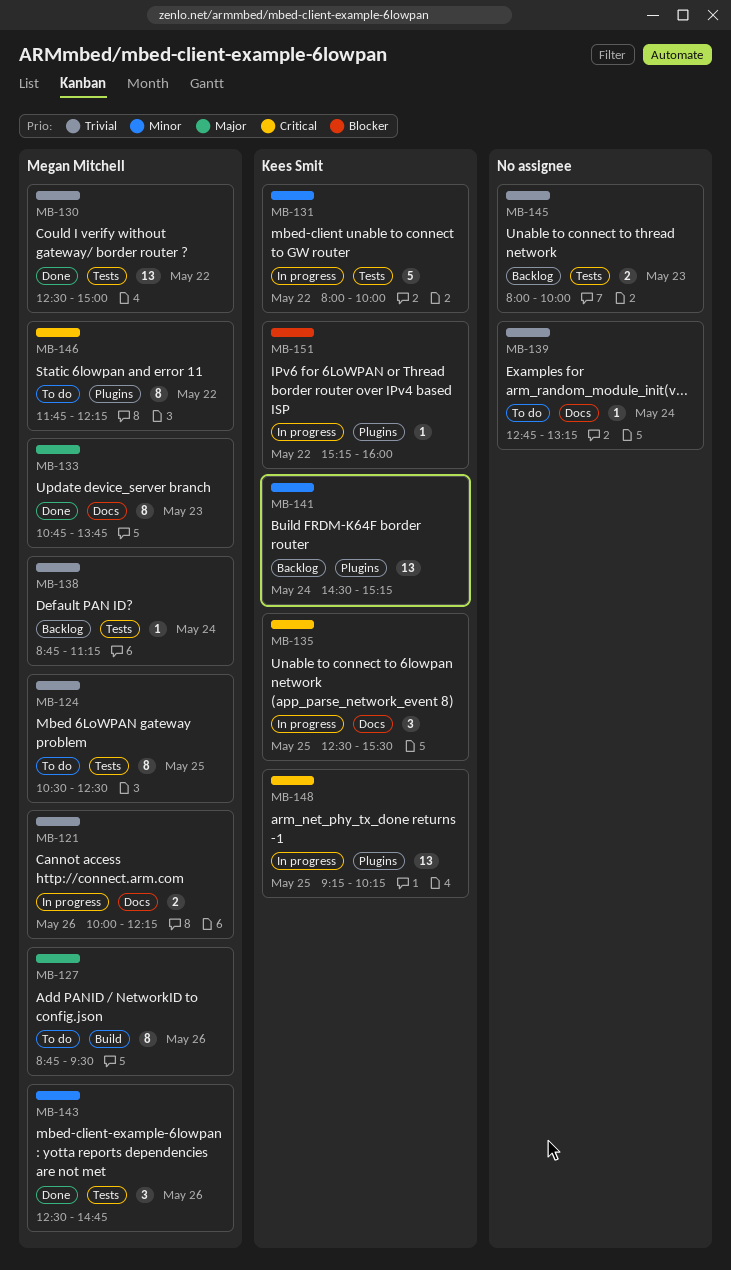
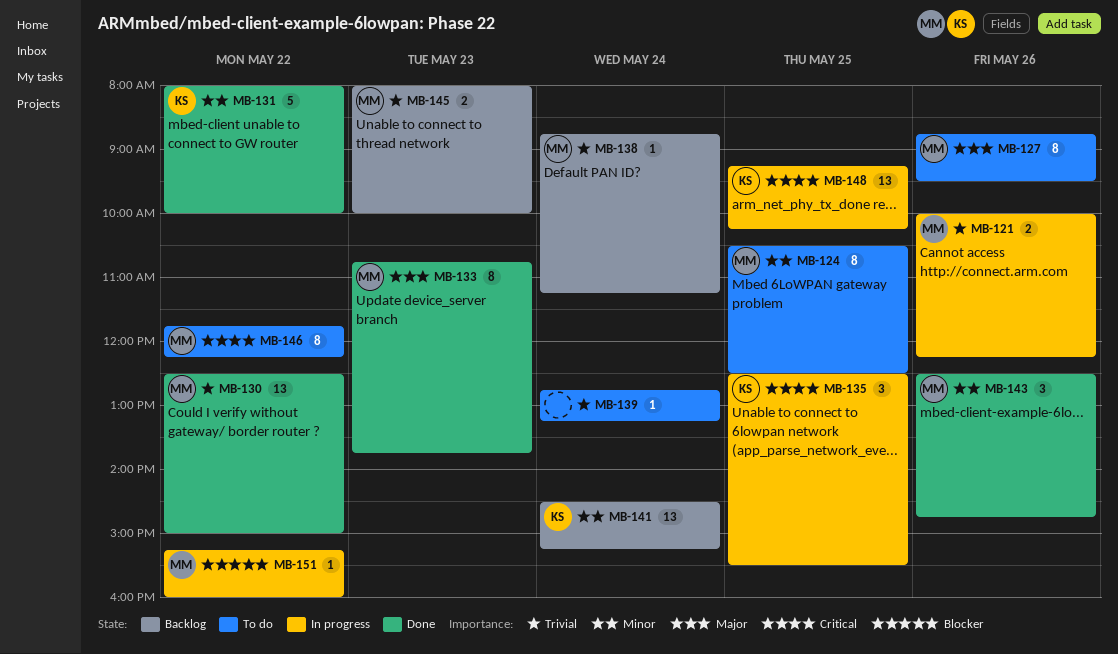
MB-124, priority: Trivial -> Minor
MB-131, status: In progress -> Done
MB-145, owner: none -> Megan Mitchell
MB-151, owner: Kees Smit -> Megan Mitchell

